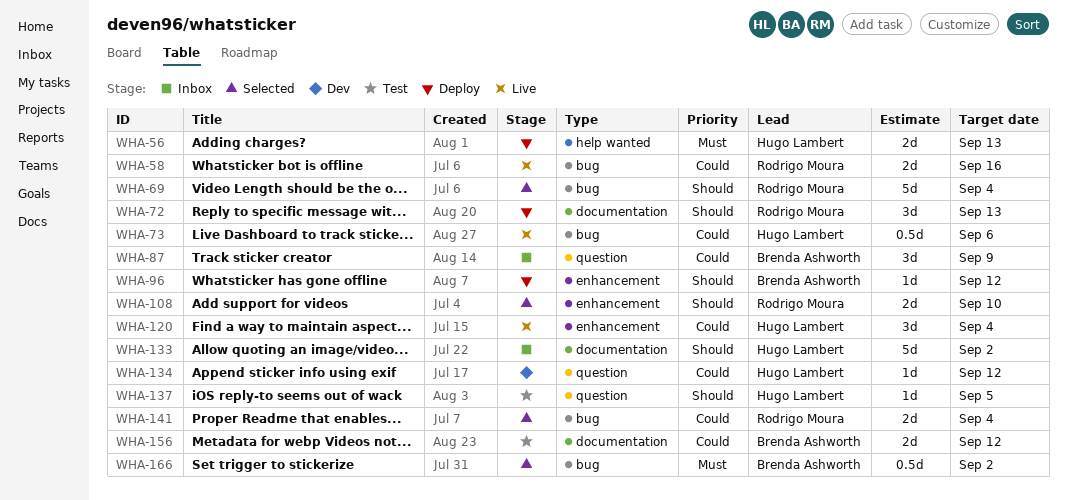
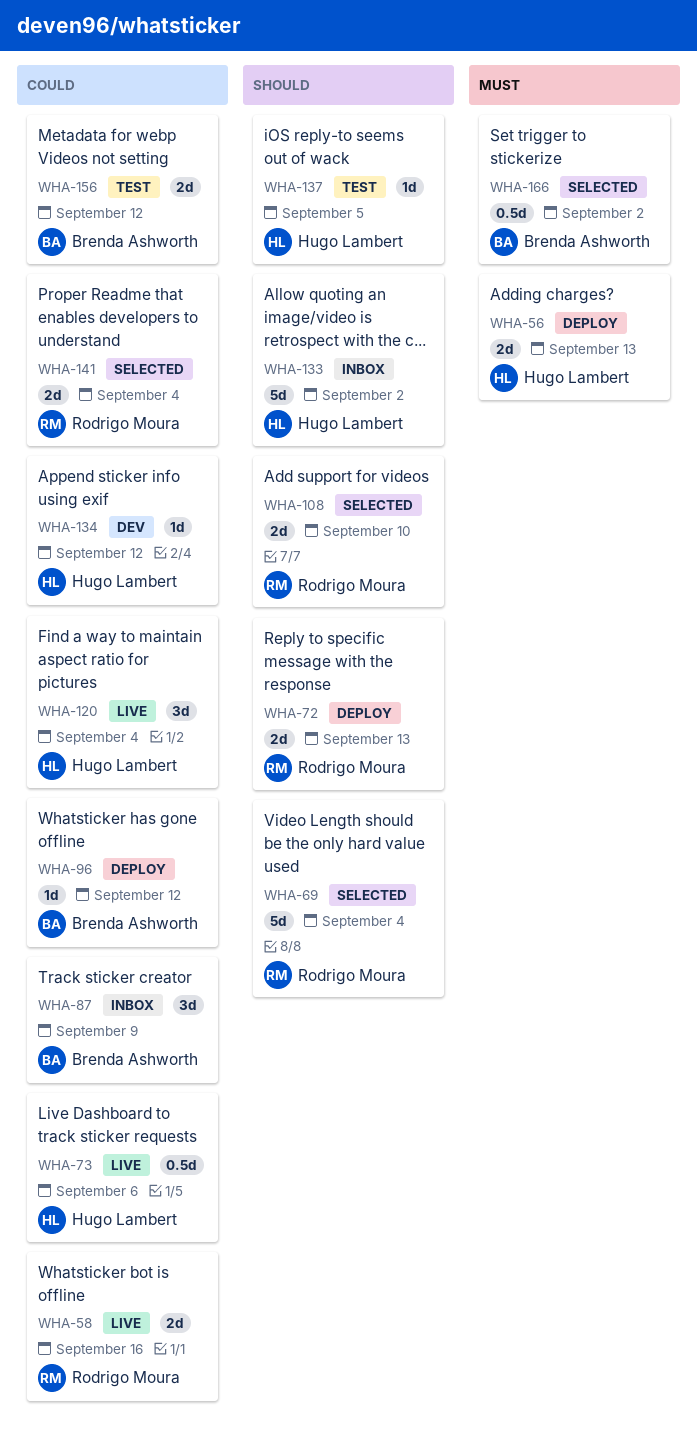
WHA-72, estimate: 3d -> 2d
WHA-96, priority: Should -> Could

